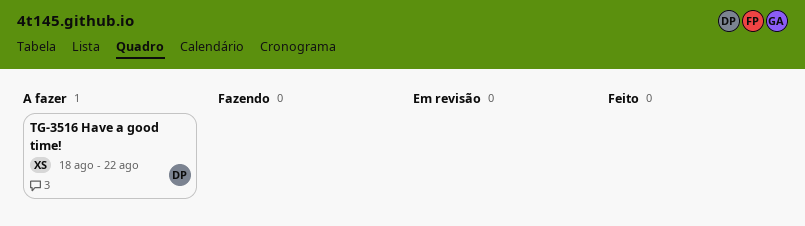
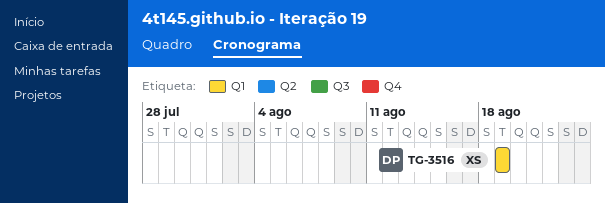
TG-3516, start: Aug 18 -> Aug 19
TG-3516, due: Aug 22 -> Aug 19

